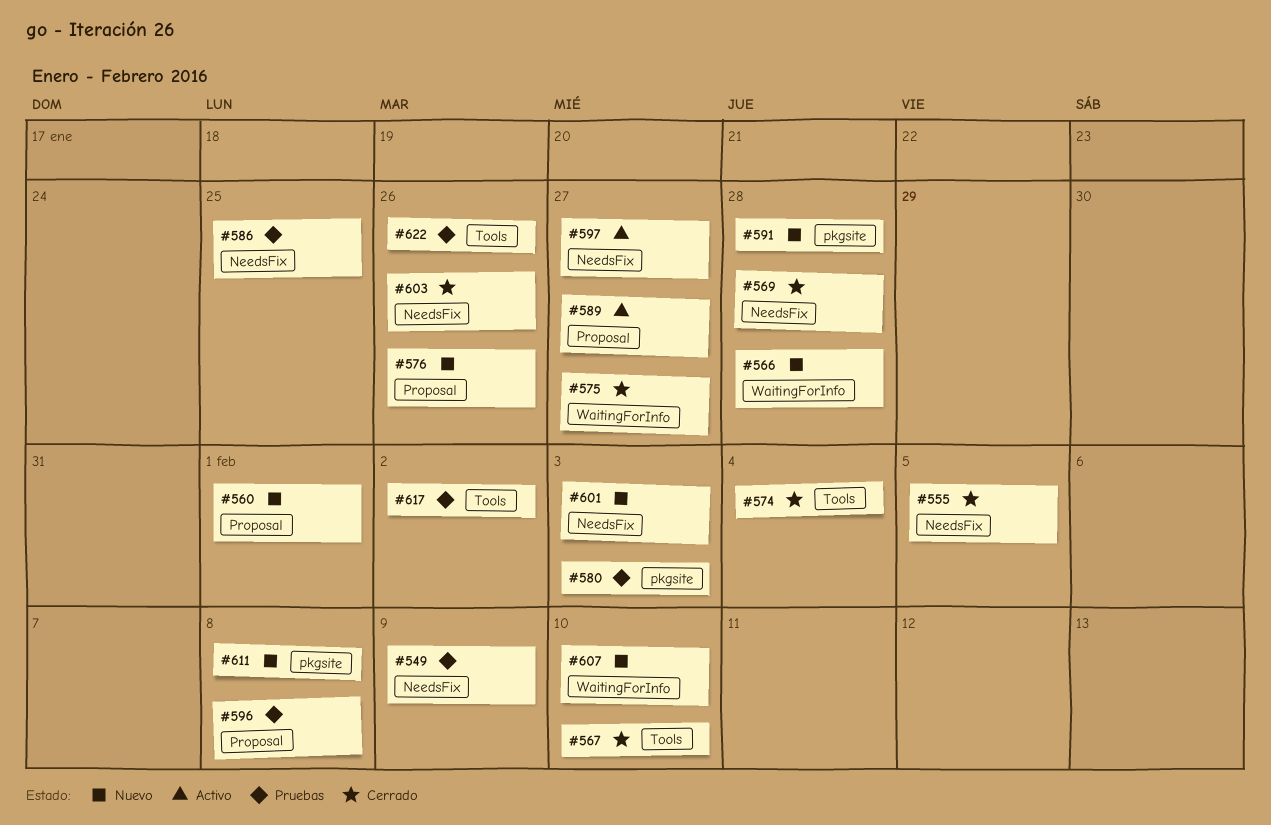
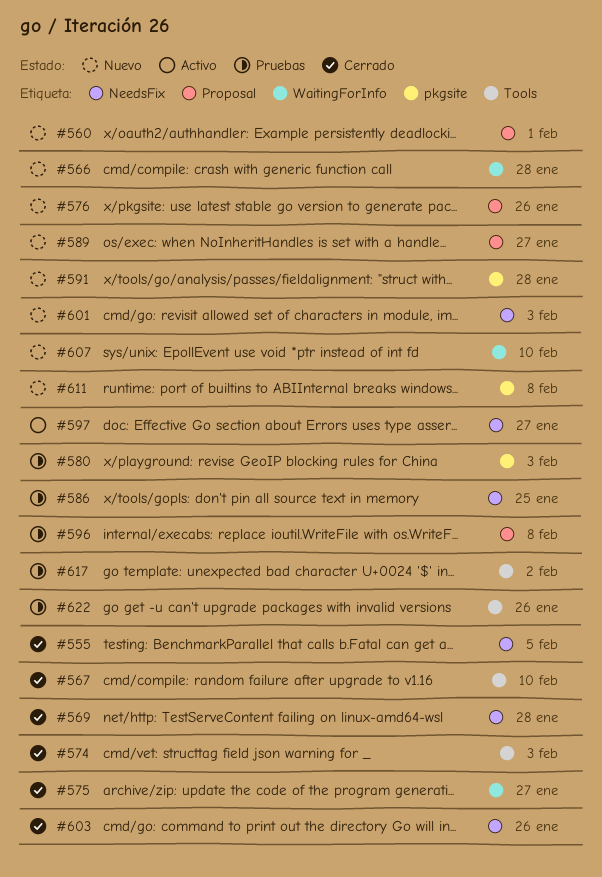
#549: present -> none
#574, due: Feb 4 -> Feb 3
#589, status: Activo -> Nuevo

